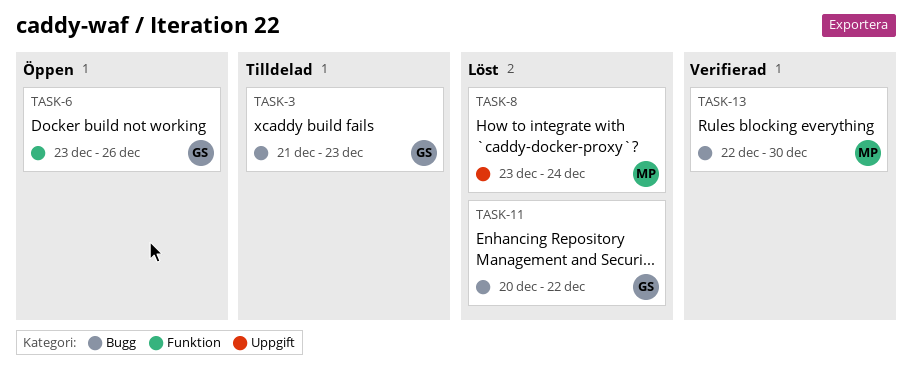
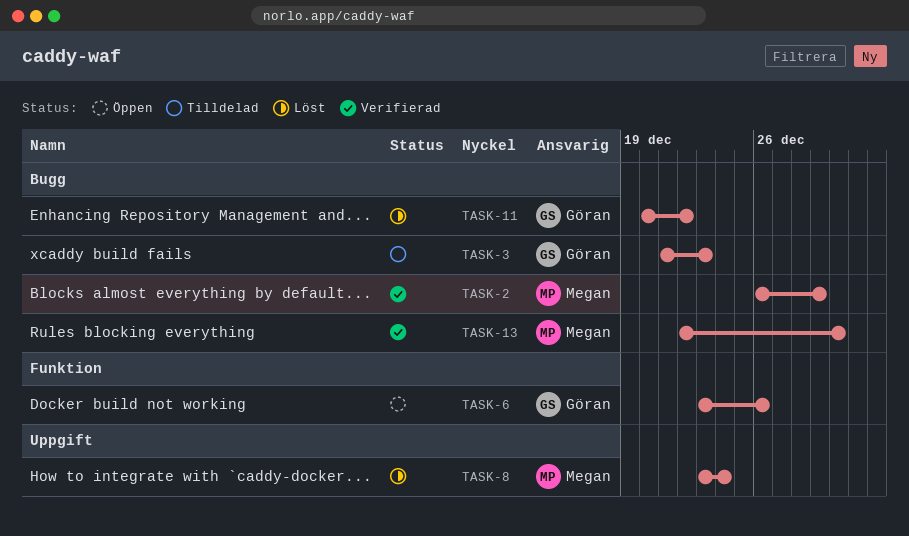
TASK-2: none -> present

